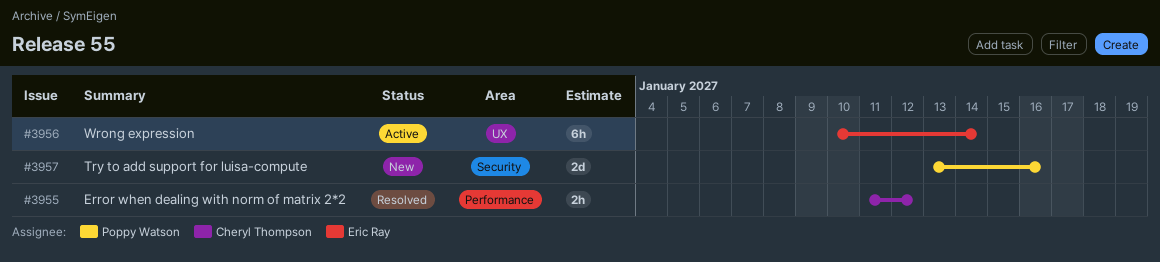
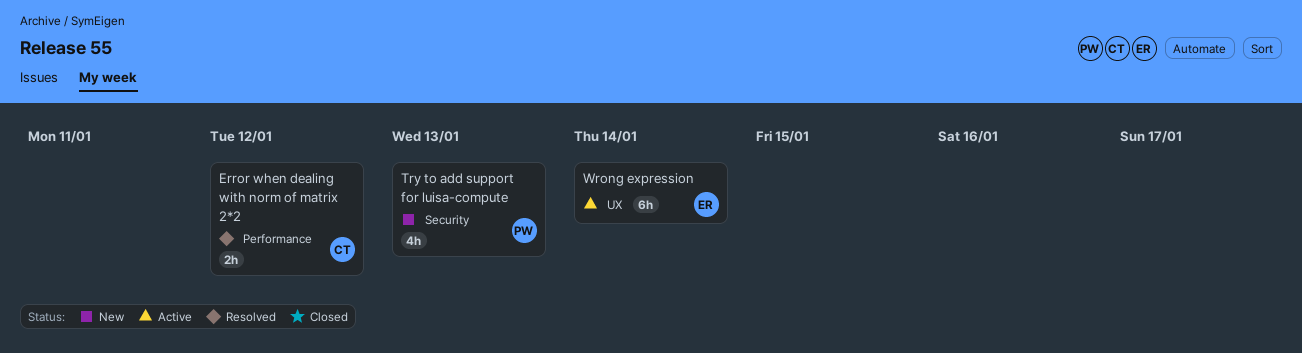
Try to add support for luisa-compute, estimate: 2d -> 4h
Try to add support for luisa-compute, due: Jan 16 -> Jan 13

